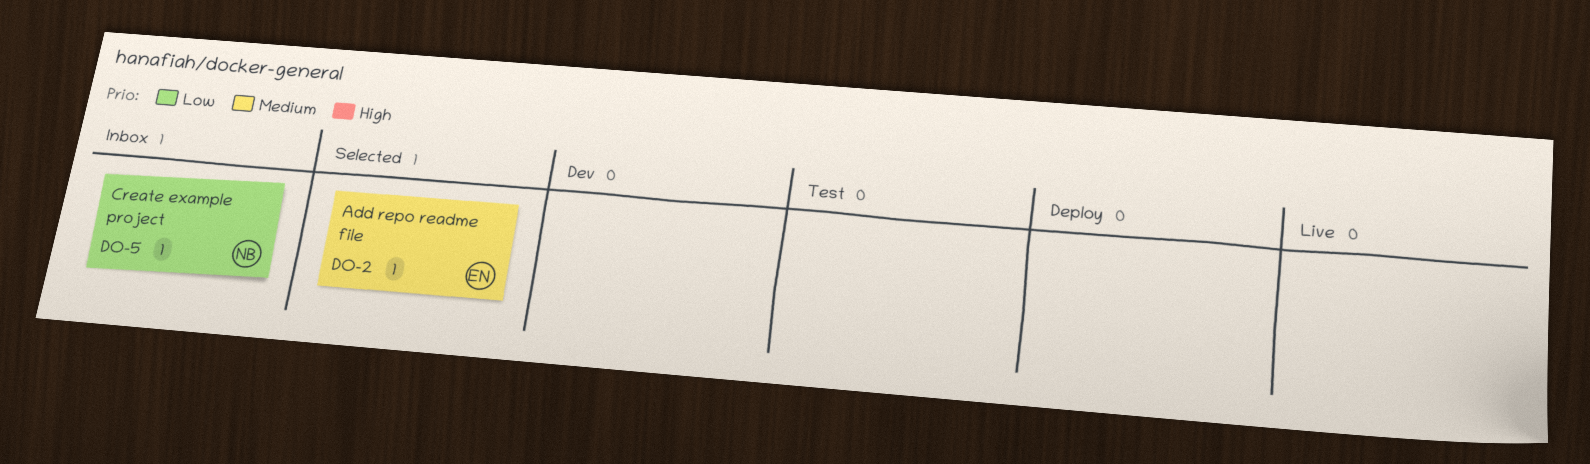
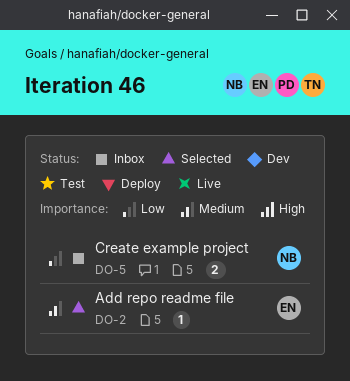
DO-5, estimate: 1 -> 2

